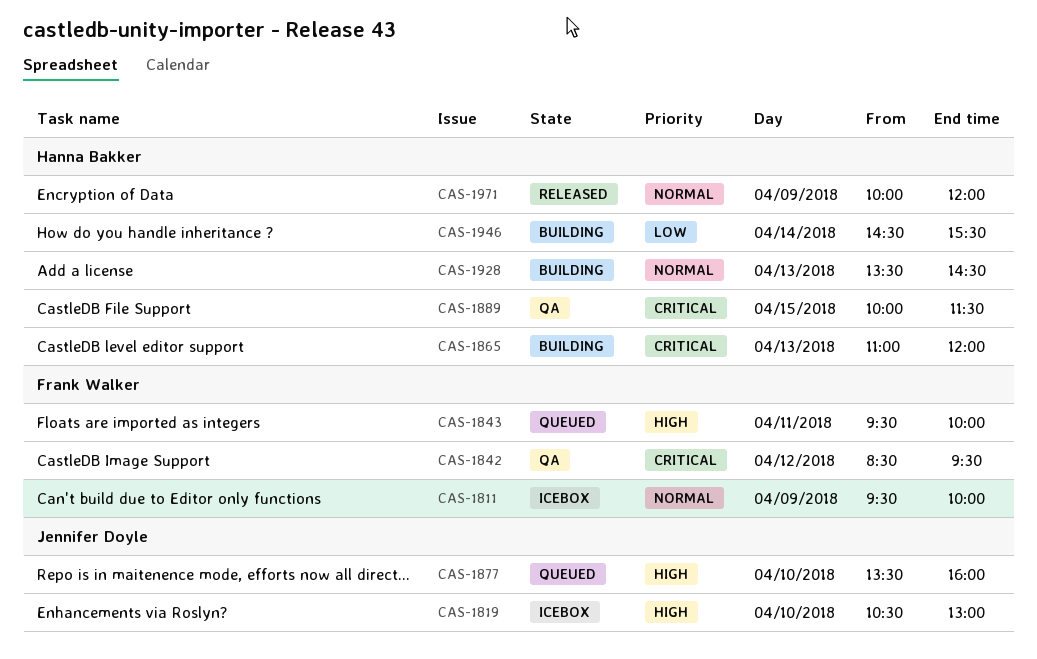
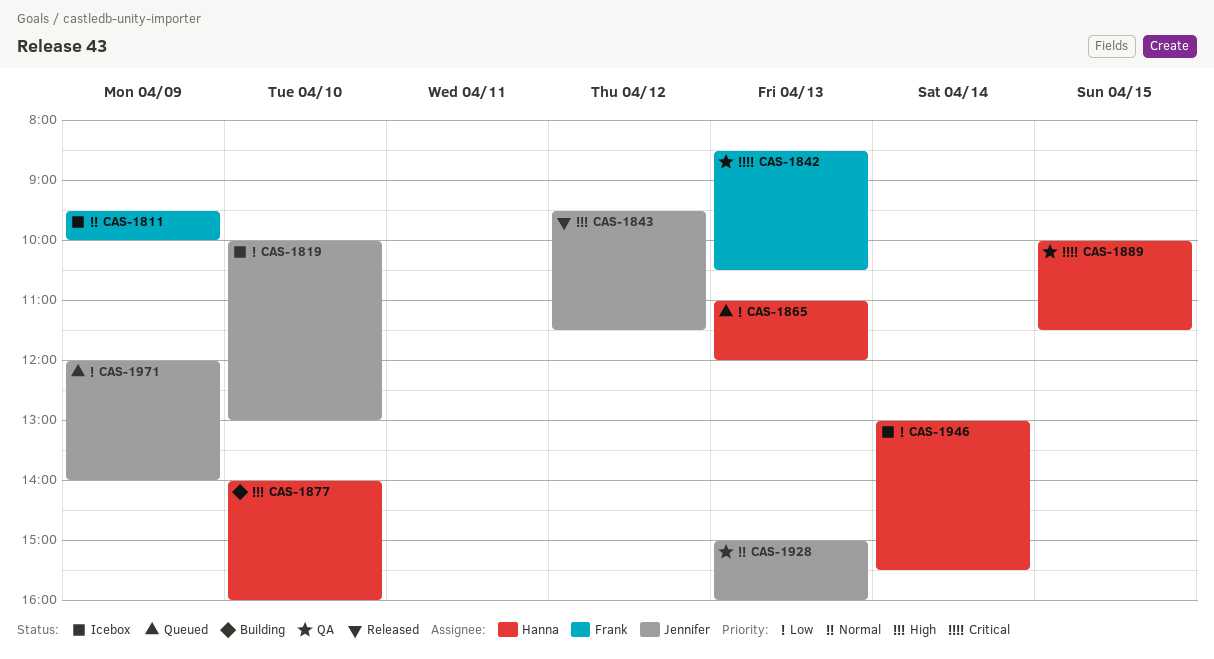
CAS-1819, priority: High -> Low
CAS-1819, begins: 10:30 -> 10:00
CAS-1842, day: Apr 12 -> Apr 13
CAS-1842, ends: 09:30 -> 10:30
CAS-1843, status: Queued -> Released
CAS-1843, owner: Frank Walker -> Jennifer Doyle
CAS-1843, day: Apr 11 -> Apr 12
CAS-1843, ends: 10:00 -> 11:30
CAS-1865, status: Building -> Queued
CAS-1865, priority: Critical -> Low
CAS-1877, status: Queued -> Building
CAS-1877, owner: Jennifer Doyle -> Hanna Bakker
CAS-1877, begins: 13:30 -> 14:00
CAS-1928, status: Building -> QA
CAS-1928, owner: Hanna Bakker -> Jennifer Doyle
CAS-1928, begins: 13:30 -> 15:00
CAS-1928, ends: 14:30 -> 16:00
CAS-1946, status: Building -> Icebox
CAS-1946, begins: 14:30 -> 13:00
CAS-1971, status: Released -> Queued
CAS-1971, owner: Hanna Bakker -> Jennifer Doyle
CAS-1971, priority: Normal -> Low
CAS-1971, begins: 10:00 -> 12:00
CAS-1971, ends: 12:00 -> 14:00

